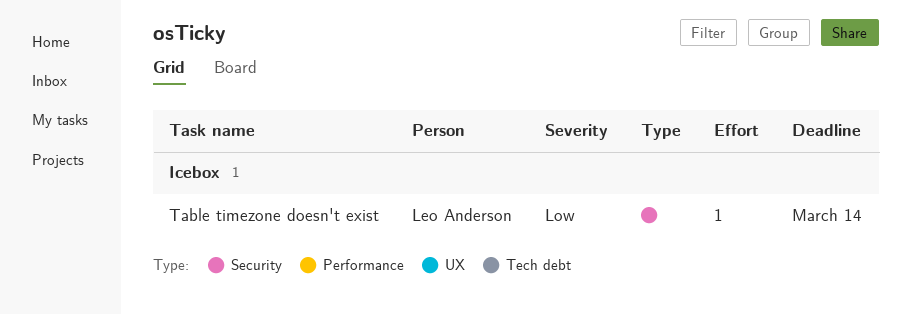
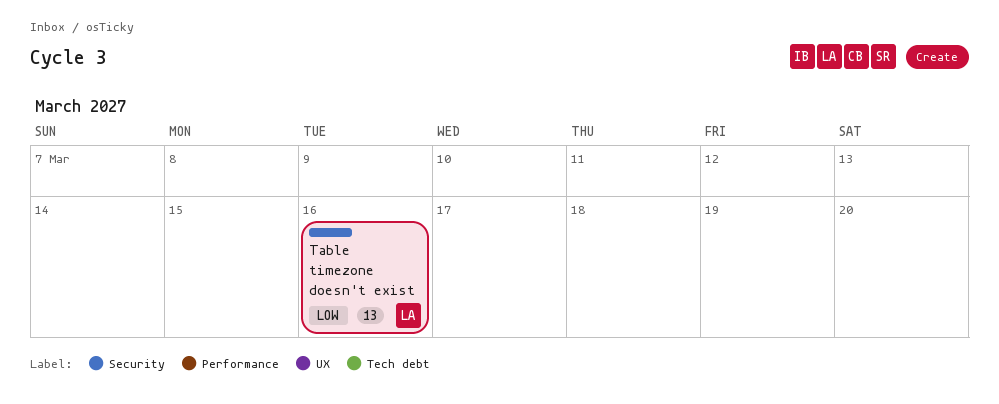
Table timezone doesn't exist, estimate: 1 -> 13
Table timezone doesn't exist, due: Mar 14 -> Mar 16

